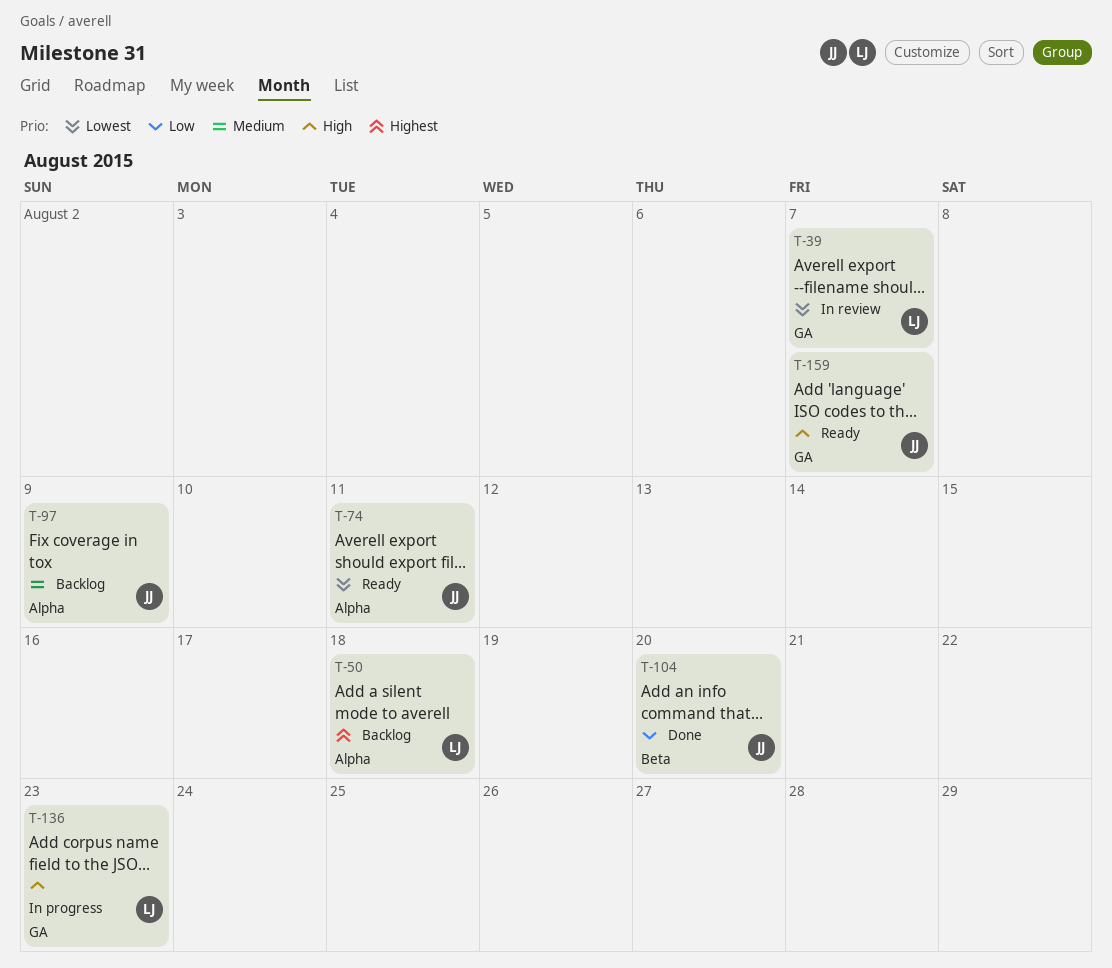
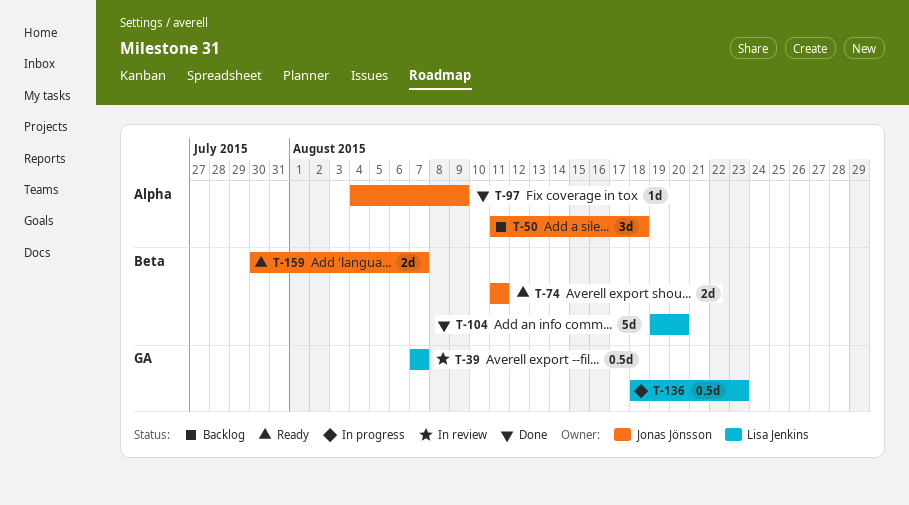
T-50, owner: Lisa Jenkins -> Jonas Jönsson
T-74, label: Alpha -> Beta
T-97, status: Backlog -> Done
T-104, owner: Jonas Jönsson -> Lisa Jenkins
T-159, label: GA -> Beta

